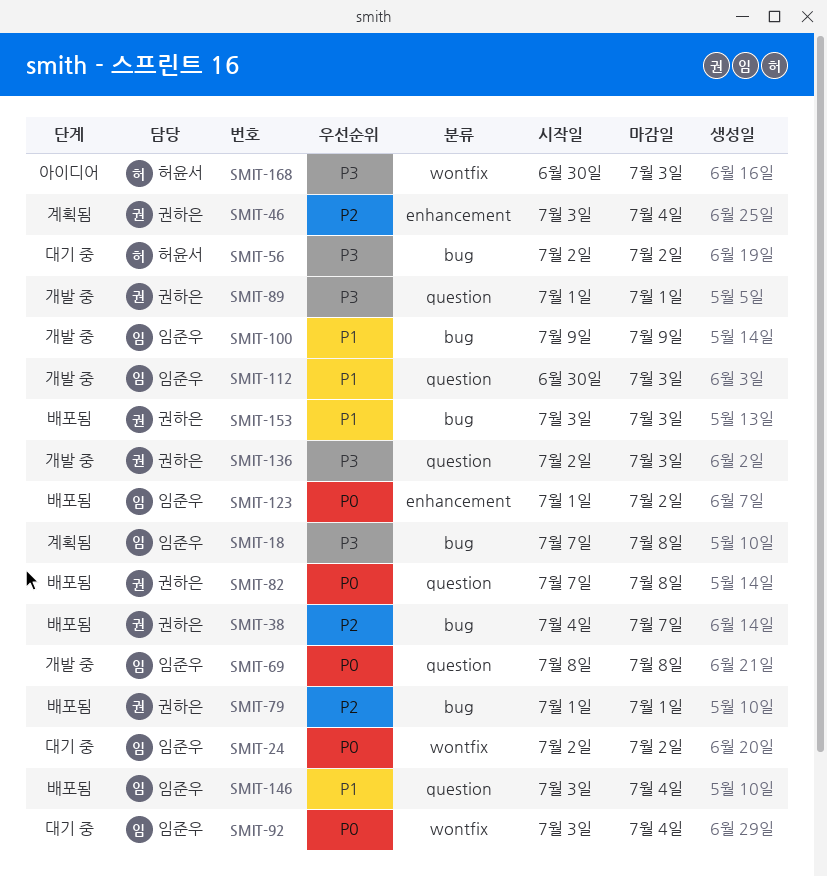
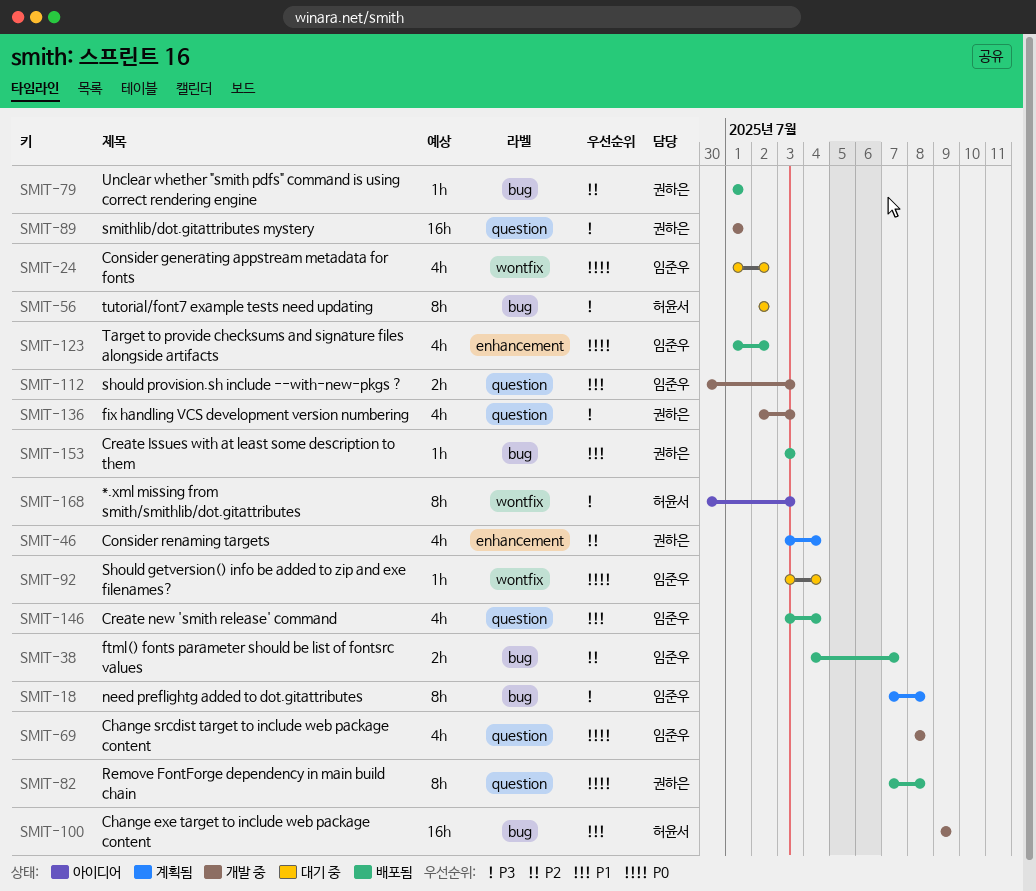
SMIT-24, start: Jul 2 -> Jul 1
SMIT-38, owner: 권하은 -> 임준우
SMIT-100, owner: 임준우 -> 허윤서

